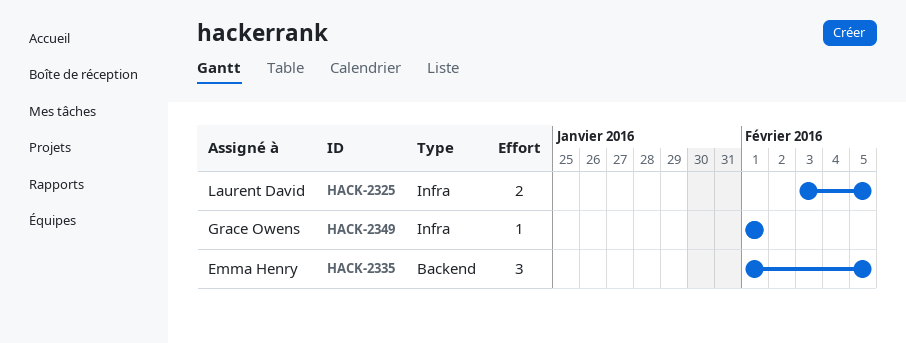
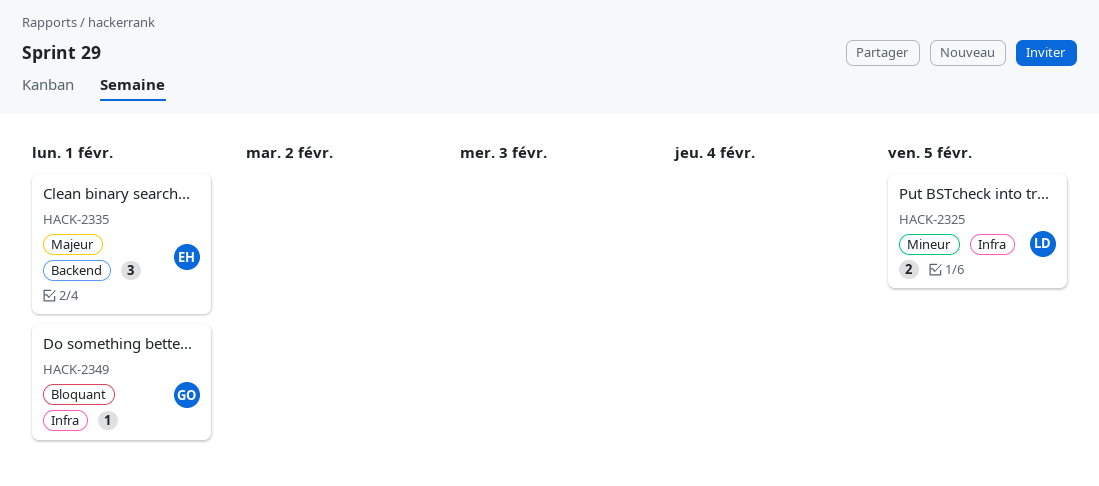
HACK-2335, due: Feb 5 -> Feb 1

